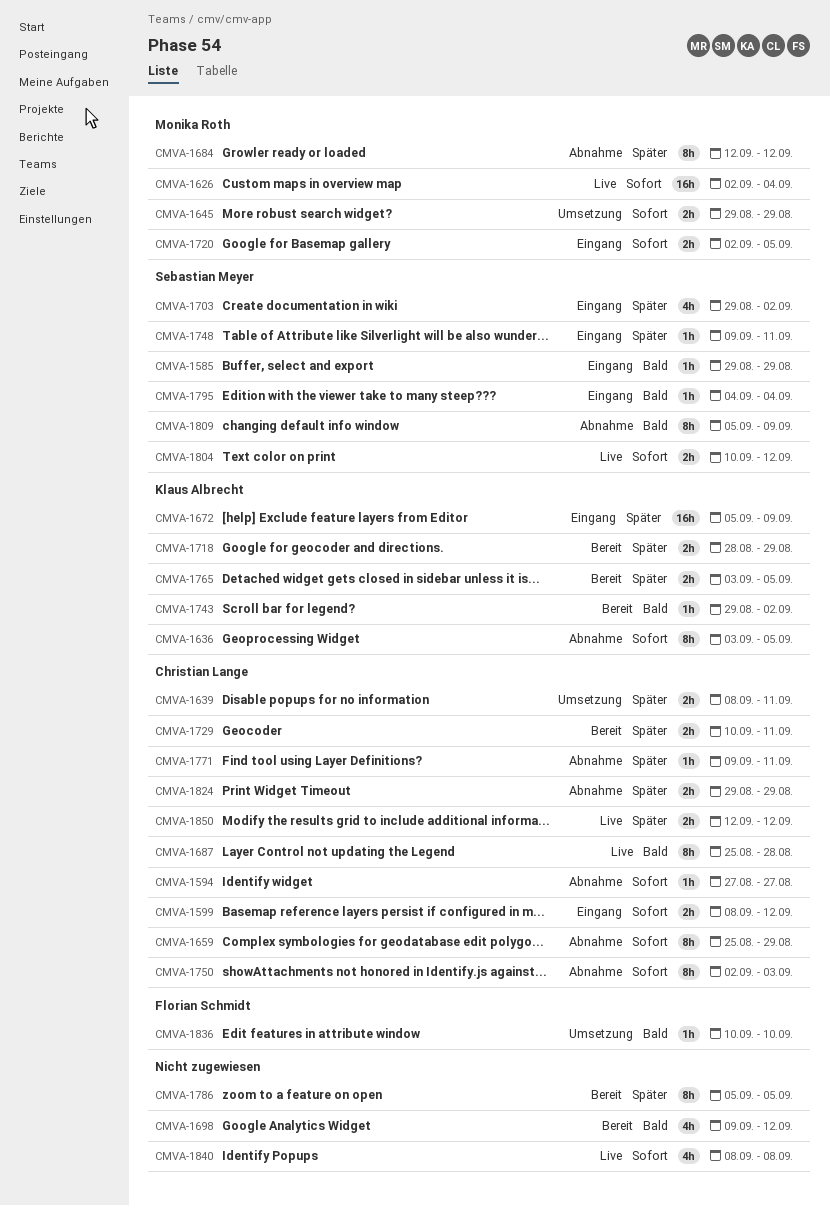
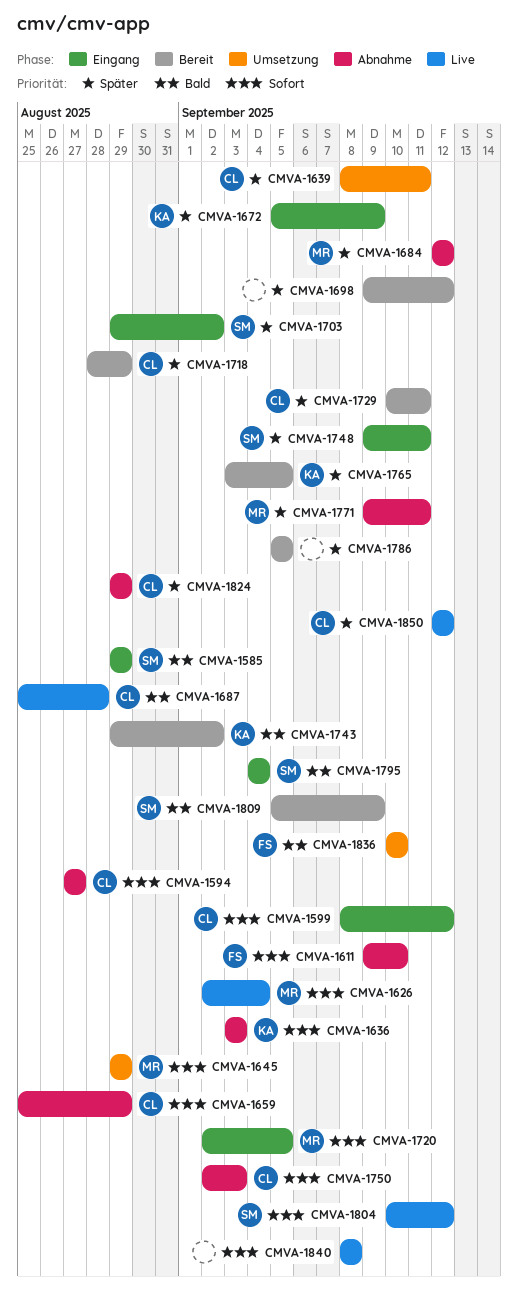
CMVA-1611: none -> present
CMVA-1636, due: Sep 5 -> Sep 3
CMVA-1698, priority: Bald -> Später
CMVA-1718, owner: Klaus Albrecht -> Christian Lange
CMVA-1771, owner: Christian Lange -> Monika Roth
CMVA-1809, status: Abnahme -> Bereit

